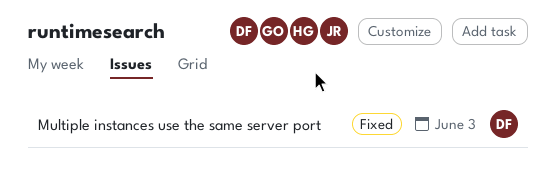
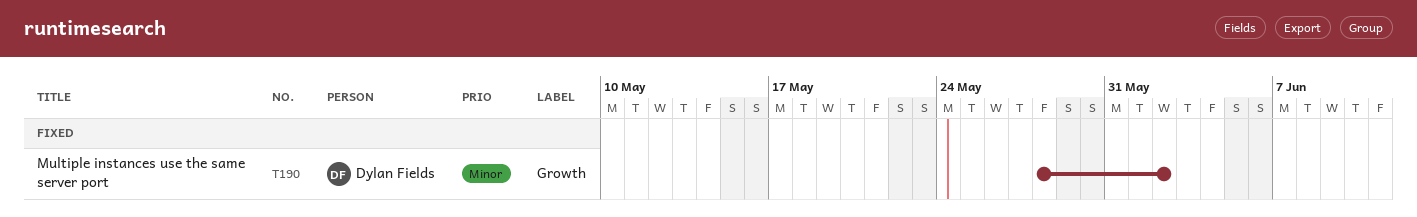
Multiple instances use the same server port, due: Jun 3 -> Jun 2

